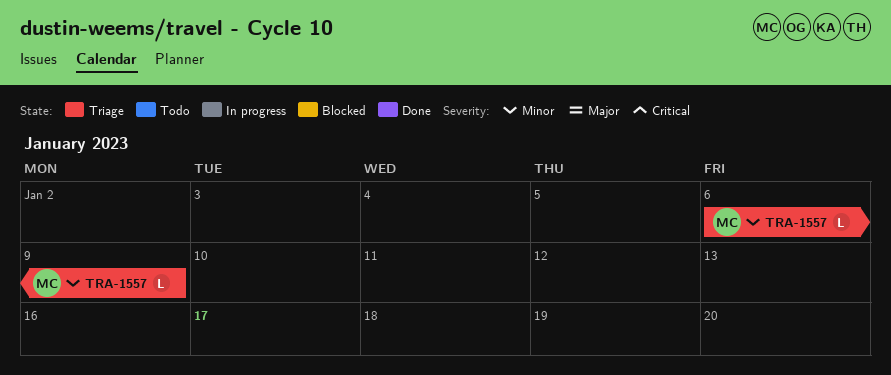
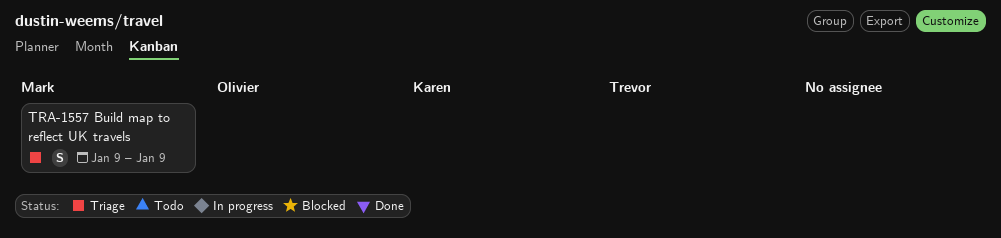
TRA-1557, estimate: L -> S
TRA-1557, start: Jan 6 -> Jan 9

